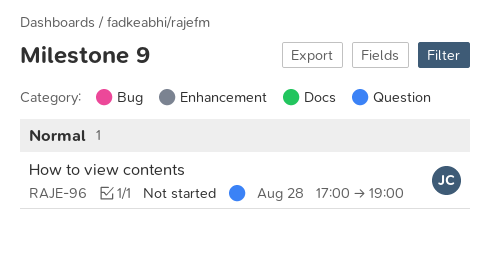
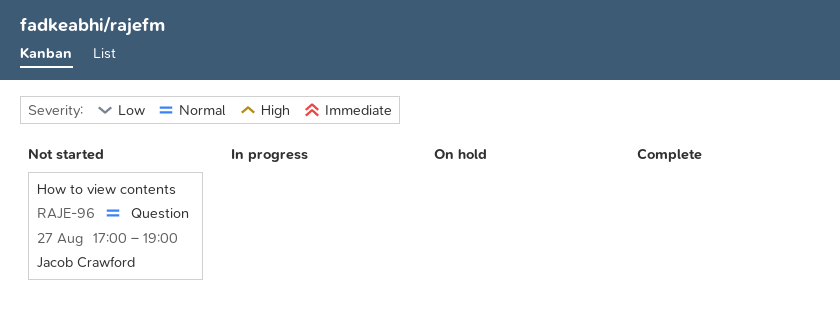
RAJE-96, day: Aug 28 -> Aug 27

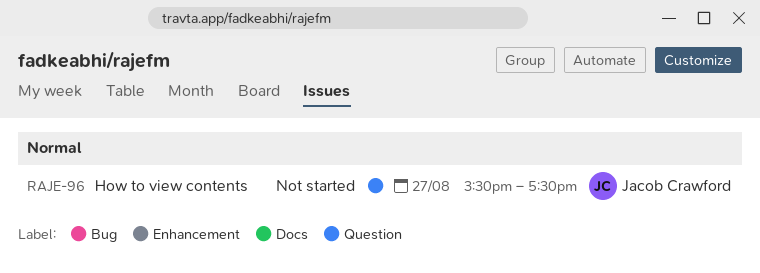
RAJE-96, begins: 17:00 -> 15:30
RAJE-96, ends: 19:00 -> 17:30

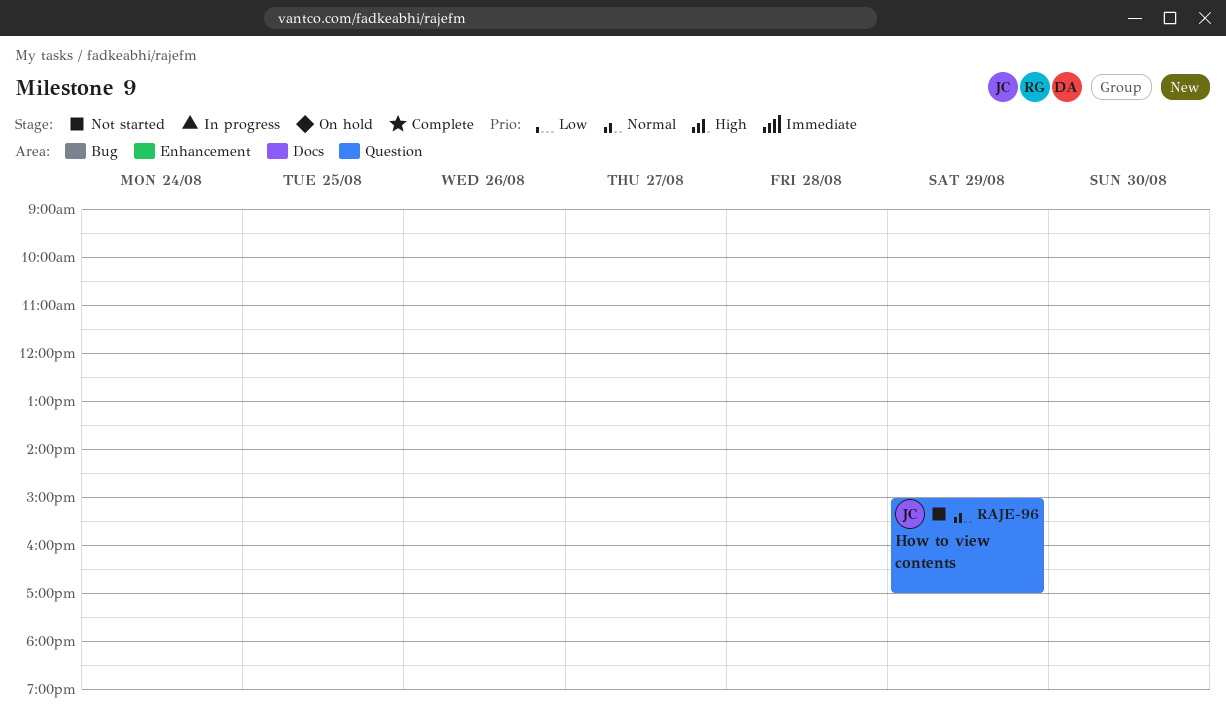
RAJE-96, day: Aug 27 -> Aug 29
RAJE-96, begins: 15:30 -> 15:00
RAJE-96, ends: 17:30 -> 17:00

